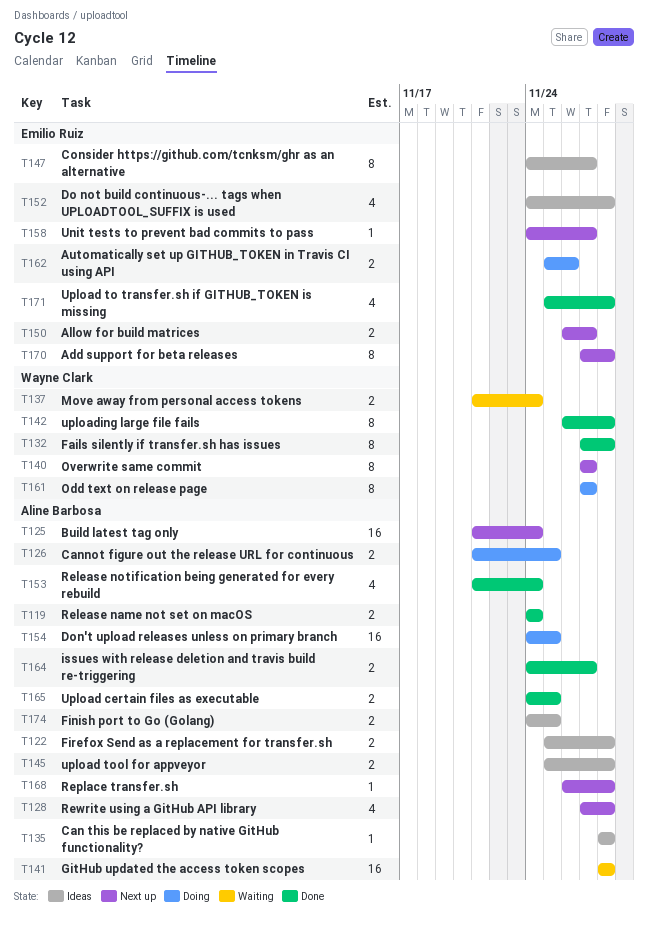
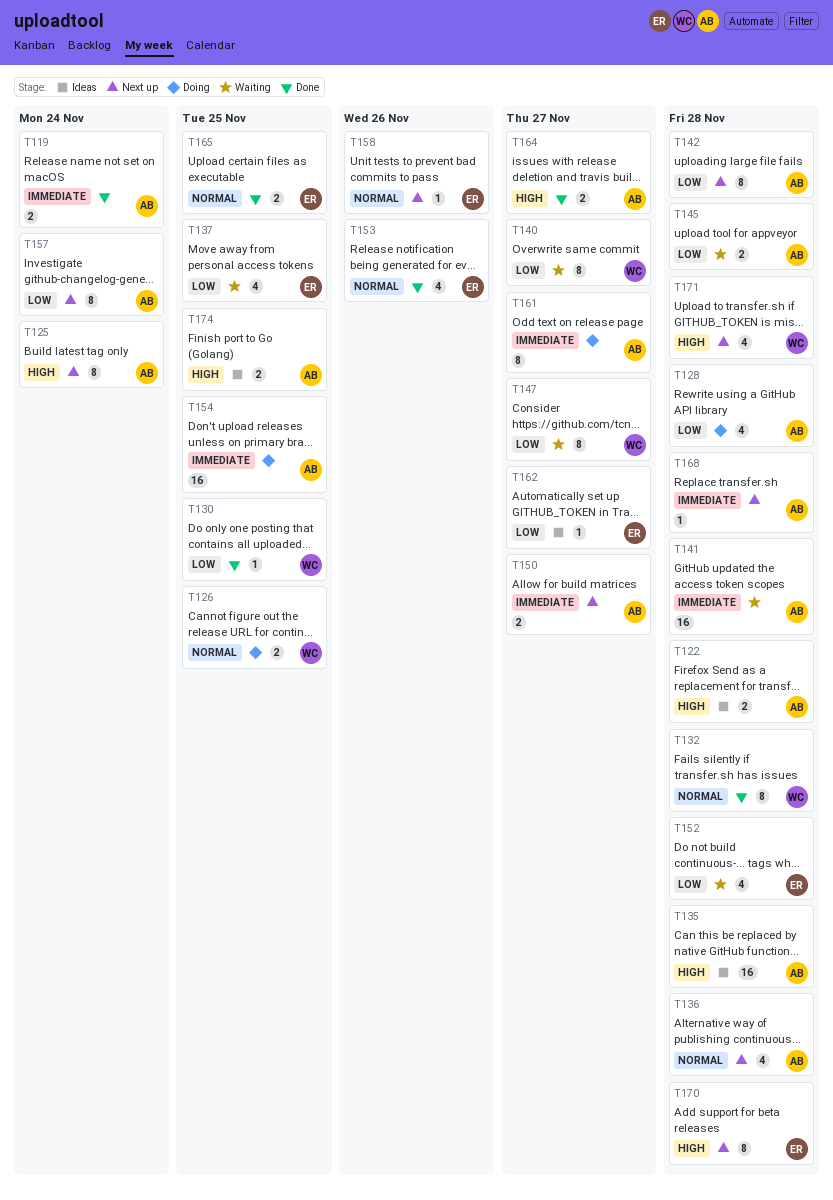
T125, estimate: 16 -> 8
T126, owner: Aline Barbosa -> Wayne Clark
T128, status: Next up -> Doing
T130: none -> present
T135, estimate: 1 -> 16
T136: none -> present
T137, owner: Wayne Clark -> Emilio Ruiz
T137, estimate: 2 -> 4
T137, due: Nov 24 -> Nov 25
T140, status: Next up -> Waiting
T142, status: Done -> Next up
T142, owner: Wayne Clark -> Aline Barbosa
T145, status: Ideas -> Waiting
T147, status: Ideas -> Waiting
T147, owner: Emilio Ruiz -> Wayne Clark
T150, owner: Emilio Ruiz -> Aline Barbosa
T152, status: Ideas -> Waiting
T153, owner: Aline Barbosa -> Emilio Ruiz
T153, due: Nov 24 -> Nov 26
T157: none -> present
T158, due: Nov 27 -> Nov 26
T161, owner: Wayne Clark -> Aline Barbosa
T162, status: Doing -> Ideas
T162, estimate: 2 -> 1
T162, due: Nov 26 -> Nov 27
T165, owner: Aline Barbosa -> Emilio Ruiz
T171, status: Done -> Next up
T171, owner: Emilio Ruiz -> Wayne Clark

